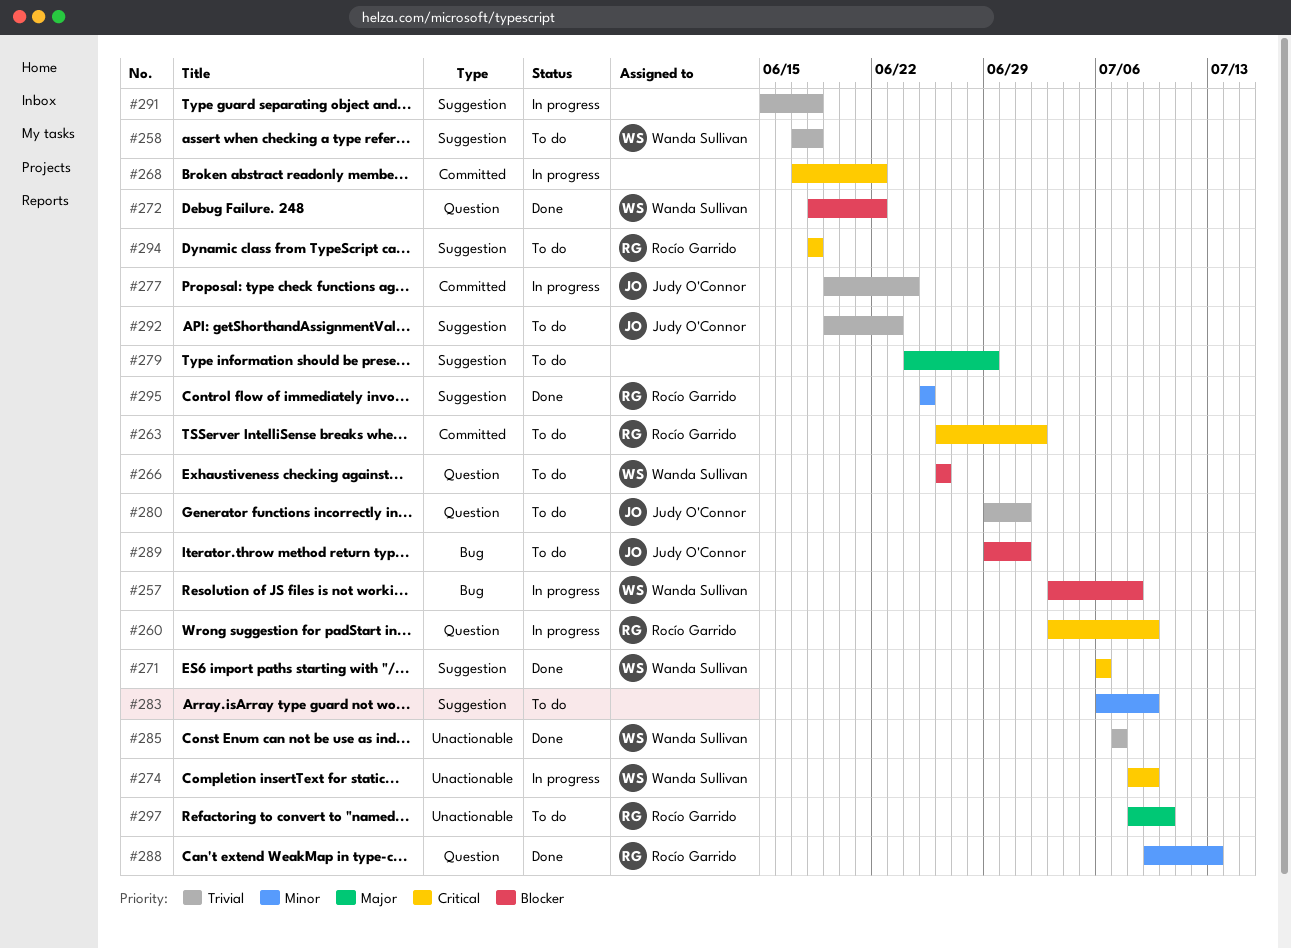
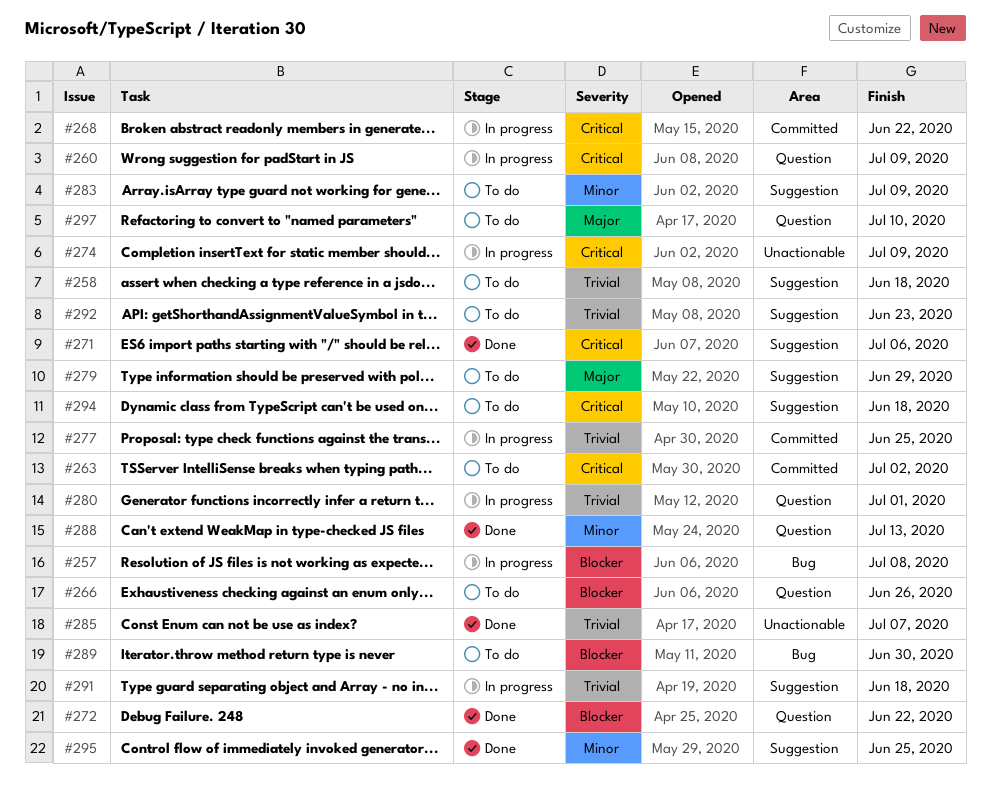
#277, due: Jun 24 -> Jun 25
#280, status: To do -> In progress
#289, due: Jul 1 -> Jun 30
#297, label: Unactionable -> Question

